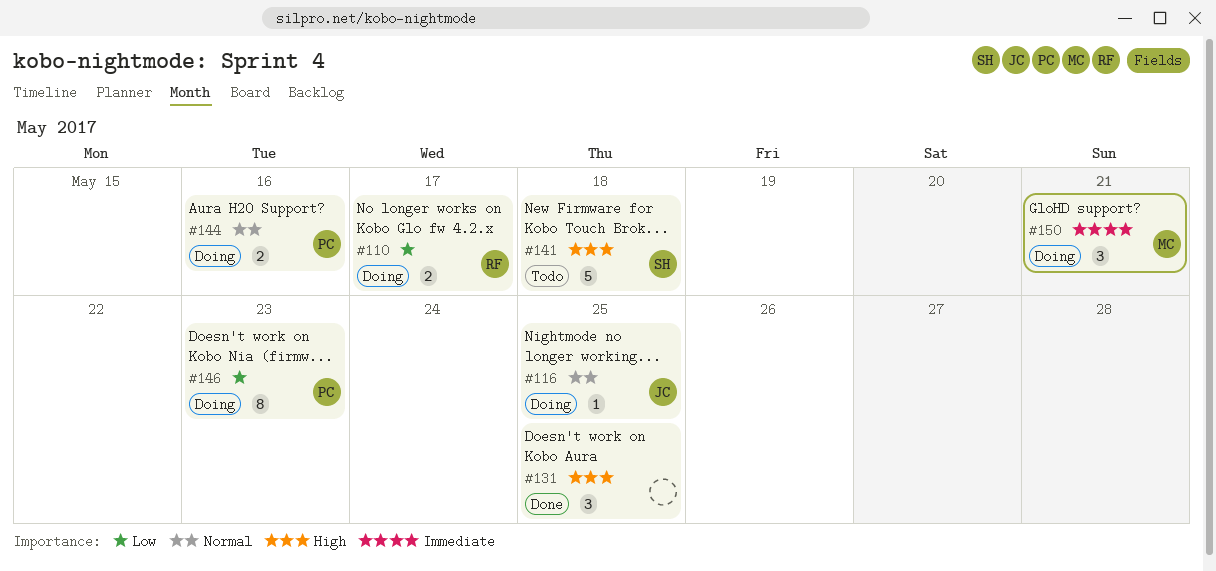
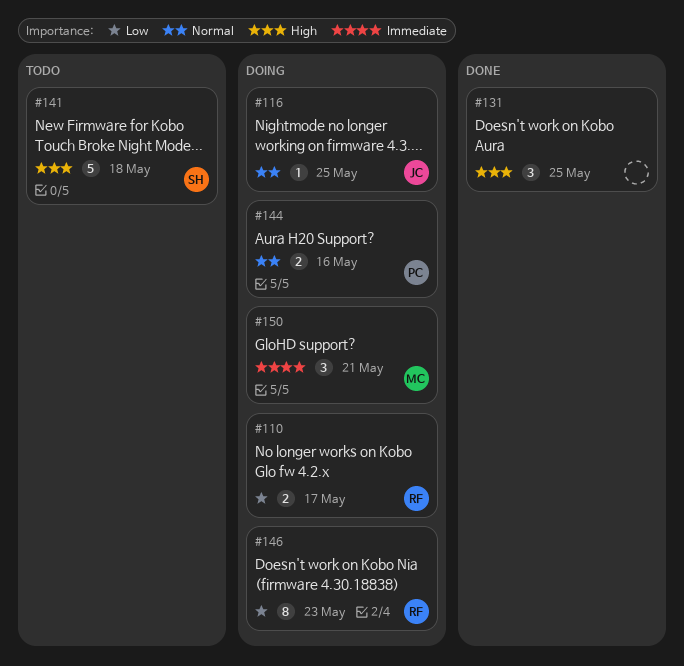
#146, owner: PC -> RF

